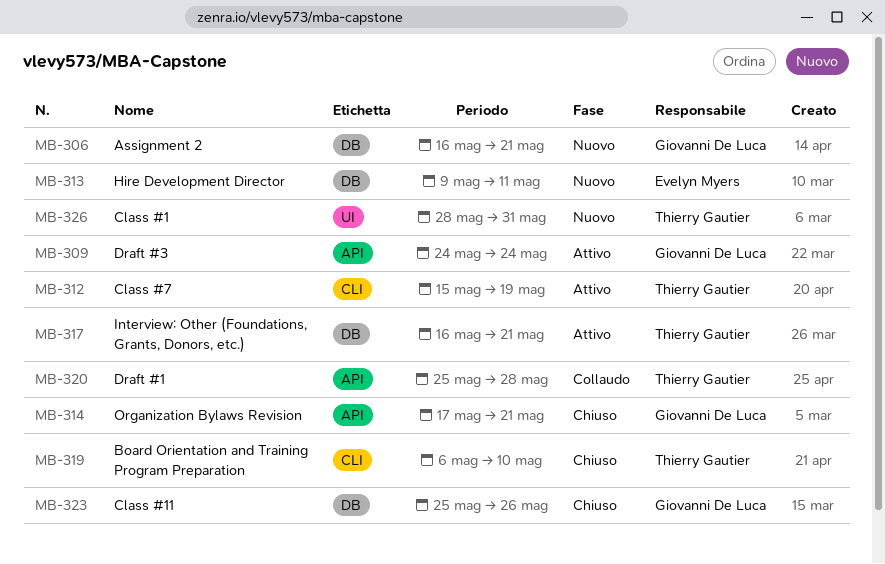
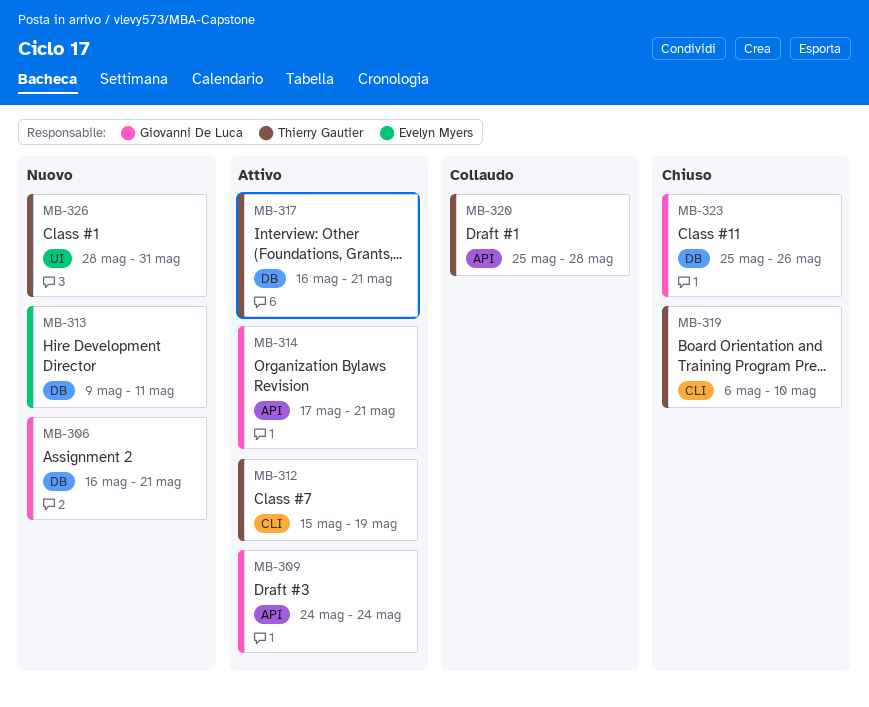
MB-314, status: Chiuso -> Attivo

